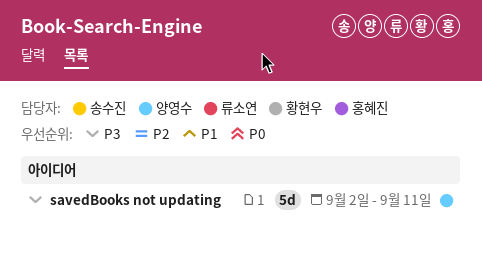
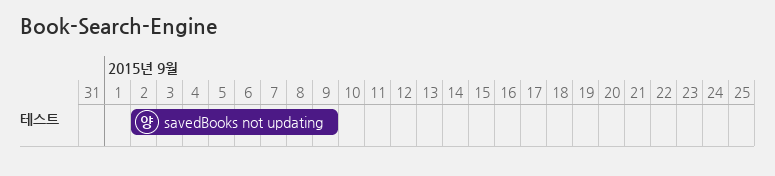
savedBooks not updating, due: Sep 11 -> Sep 9

